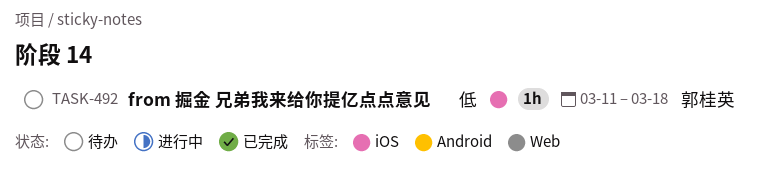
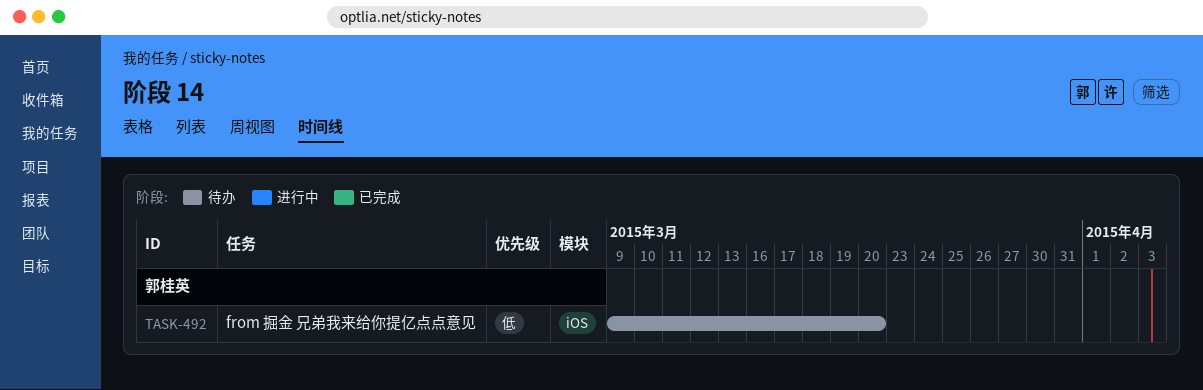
TASK-492, start: Mar 11 -> Mar 9
TASK-492, due: Mar 18 -> Mar 20

